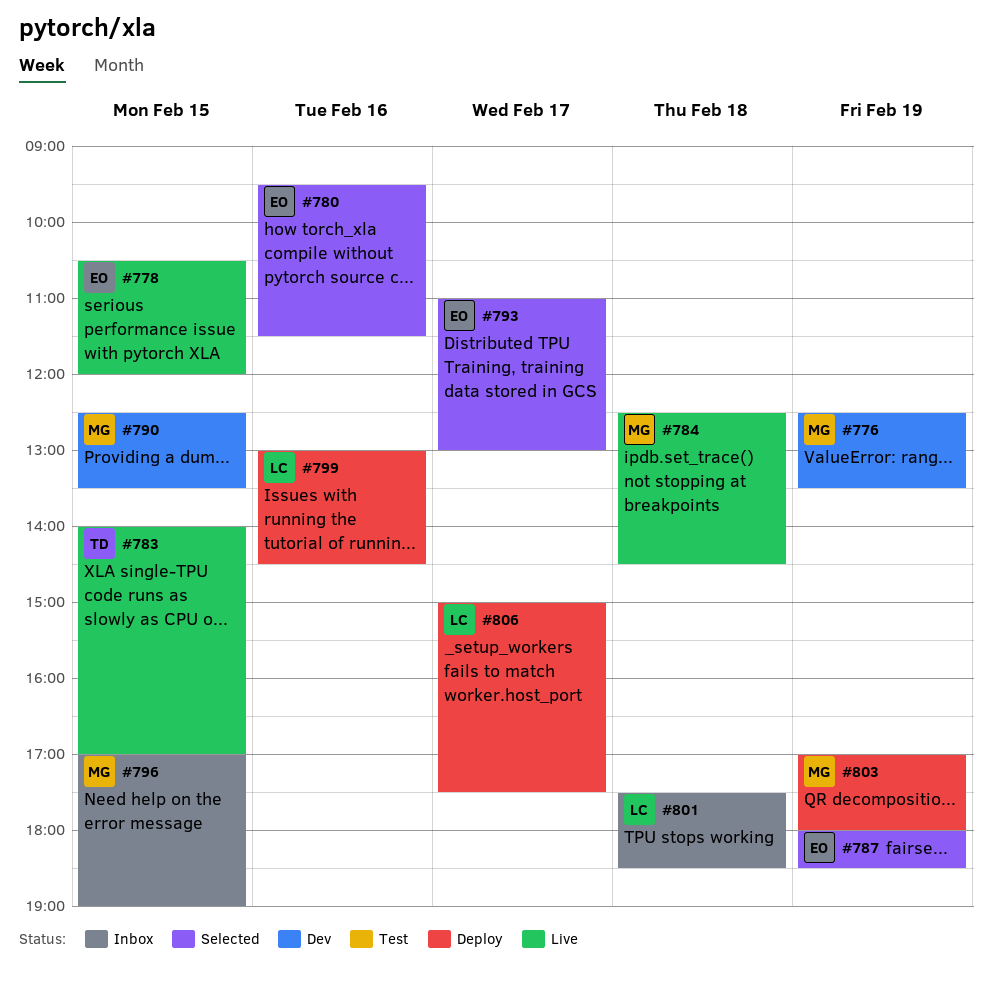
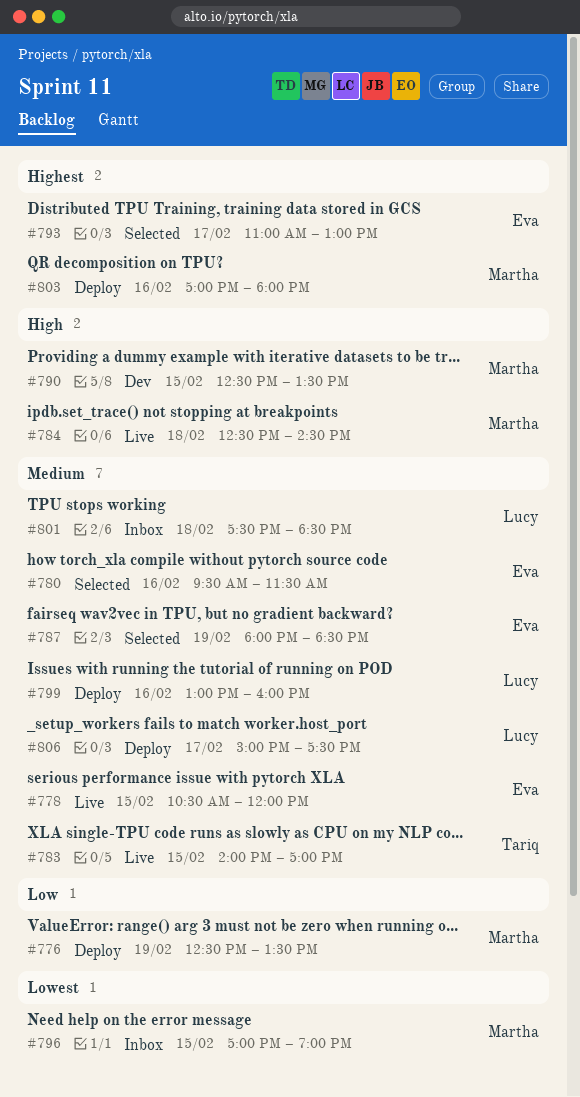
#776, status: Dev -> Deploy
#799, ends: 14:30 -> 16:00
#803, day: Feb 19 -> Feb 16

